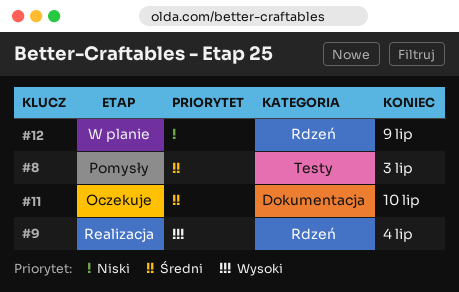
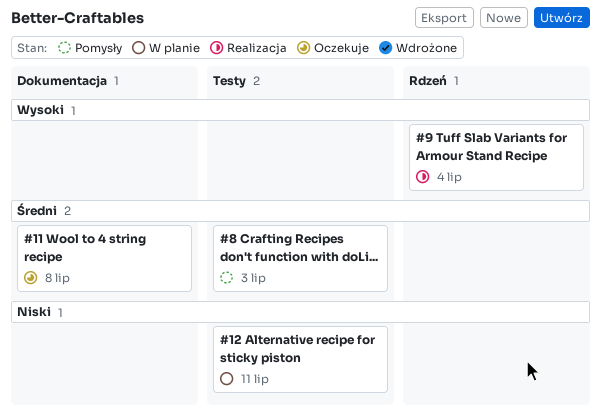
#11, due: Jul 10 -> Jul 8
#12, label: Rdzeń -> Testy
#12, due: Jul 9 -> Jul 11

